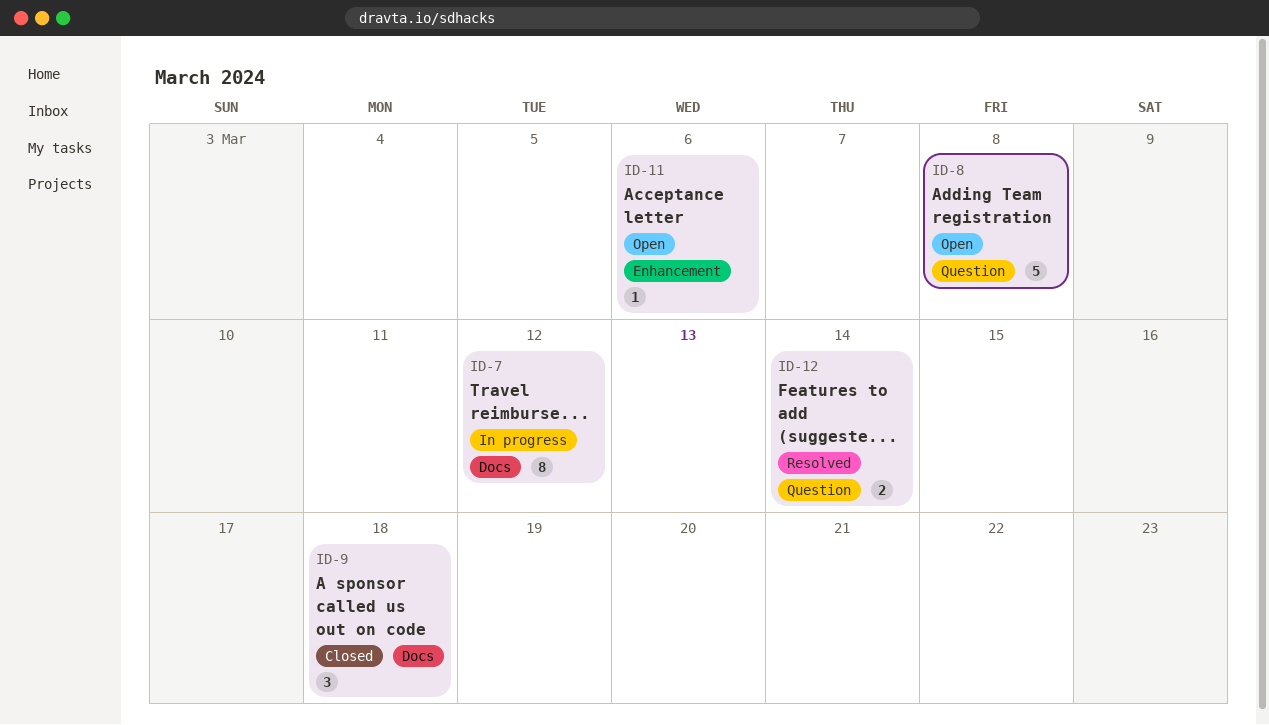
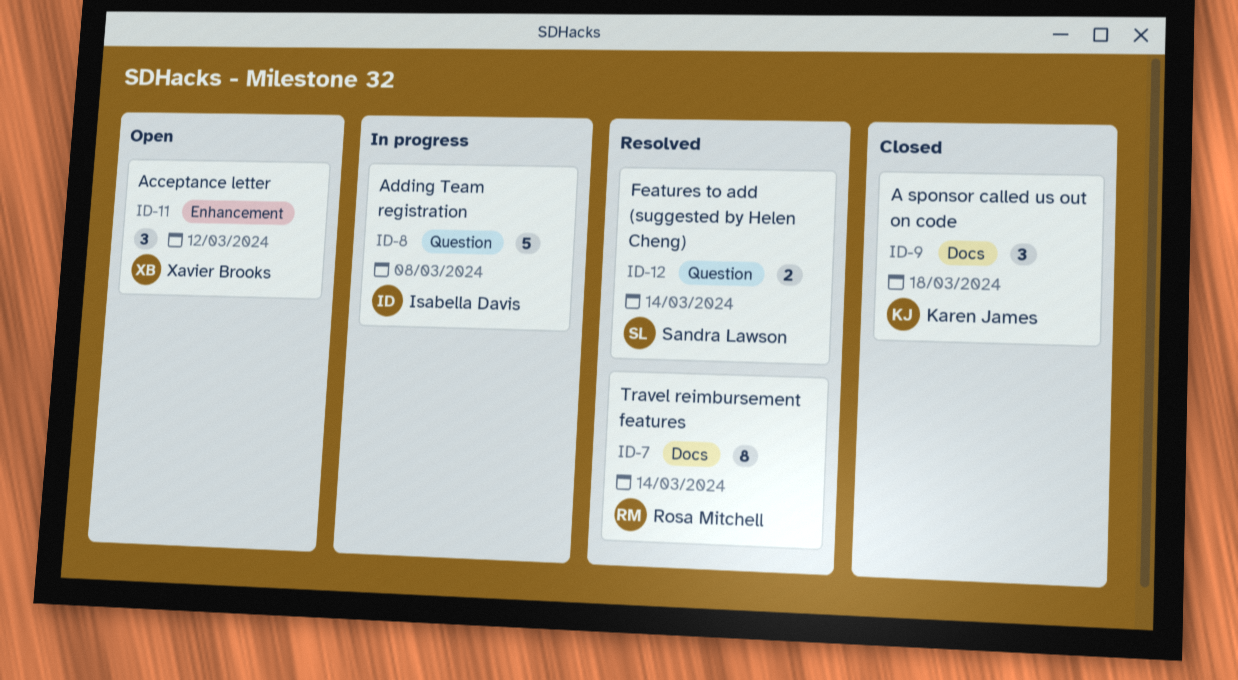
ID-7, status: In progress -> Resolved
ID-7, due: Mar 12 -> Mar 14
ID-8, status: Open -> In progress
ID-11, estimate: 1 -> 3
ID-11, due: Mar 6 -> Mar 12

